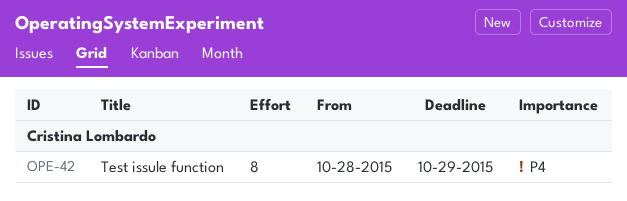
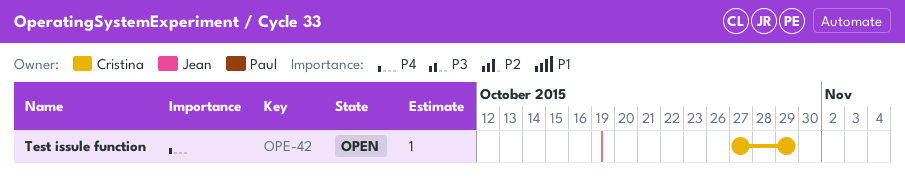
OPE-42, estimate: 8 -> 1
OPE-42, start: Oct 28 -> Oct 27

